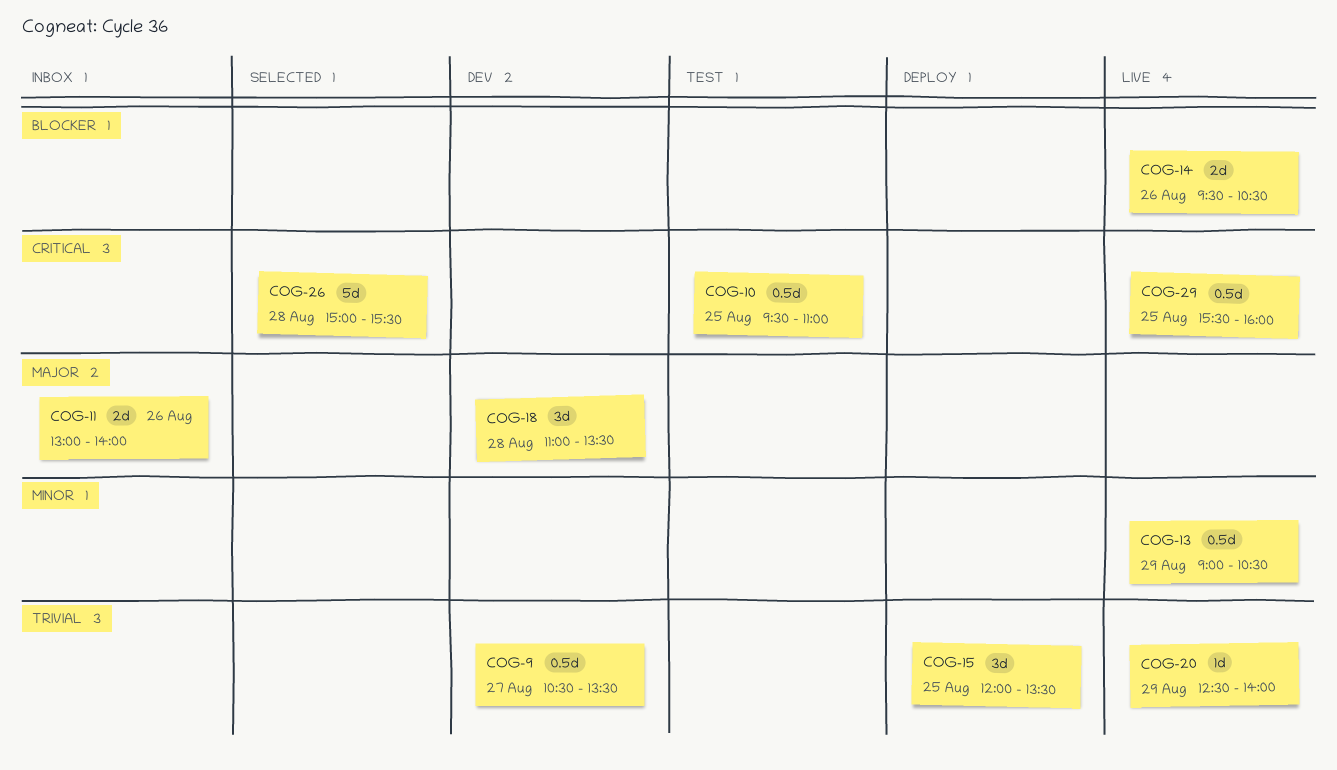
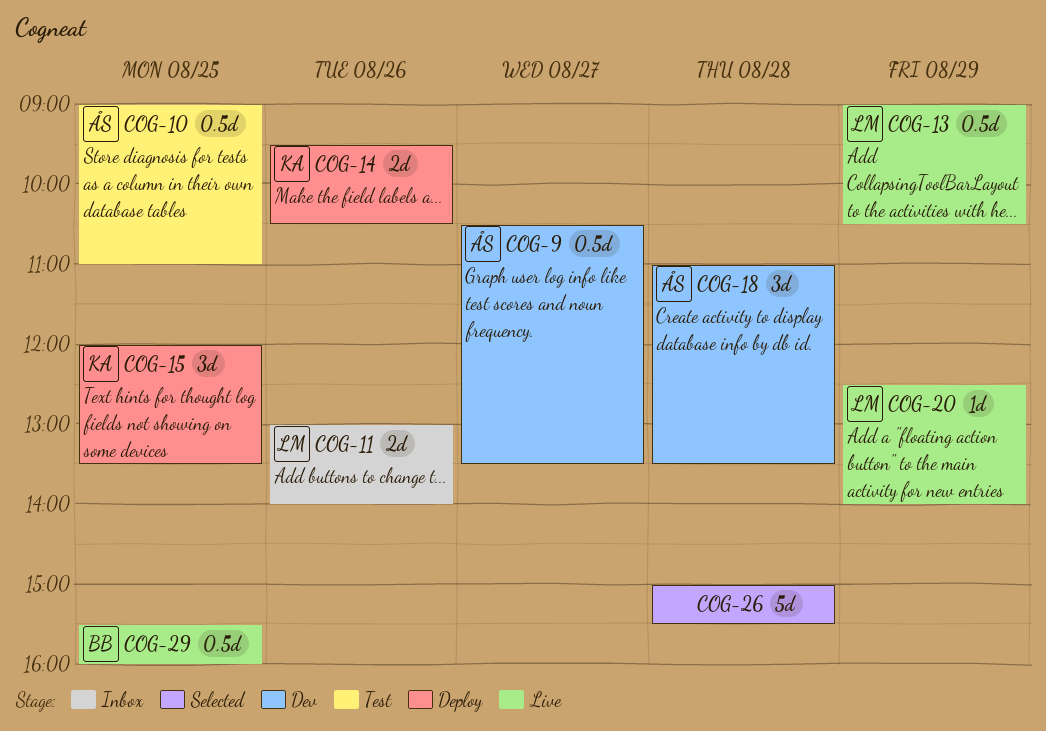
COG-10, begins: 09:30 -> 09:00
COG-14, status: Live -> Deploy

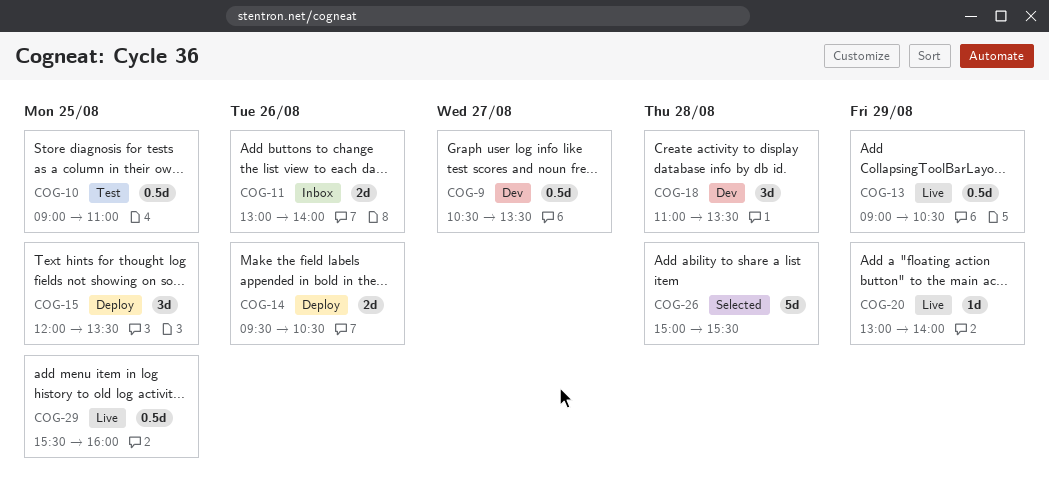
COG-20, begins: 12:30 -> 13:00

